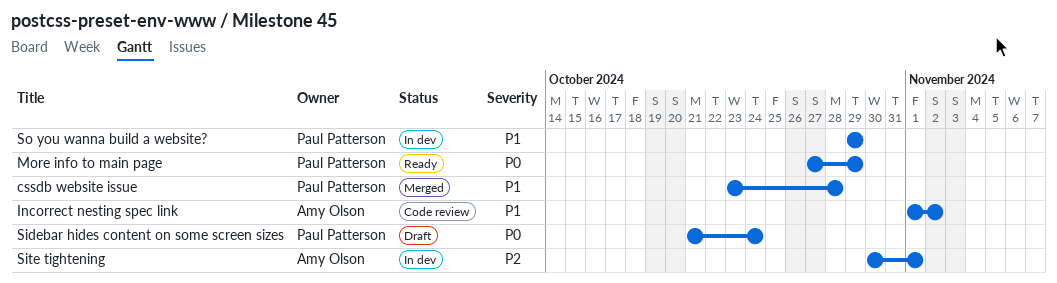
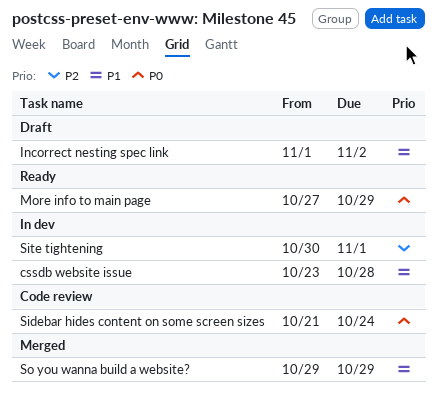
cssdb website issue, status: Merged -> In dev
Incorrect nesting spec link, status: Code review -> Draft
Sidebar hides content on some screen sizes, status: Draft -> Code review
So you wanna build a website?, status: In dev -> Merged

